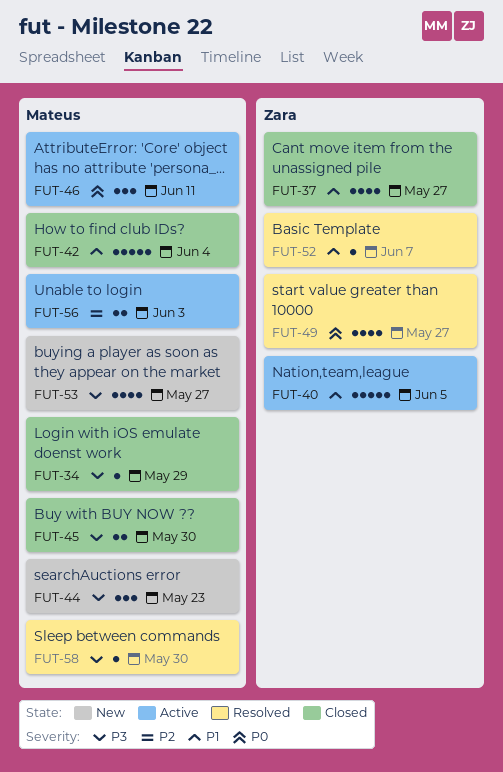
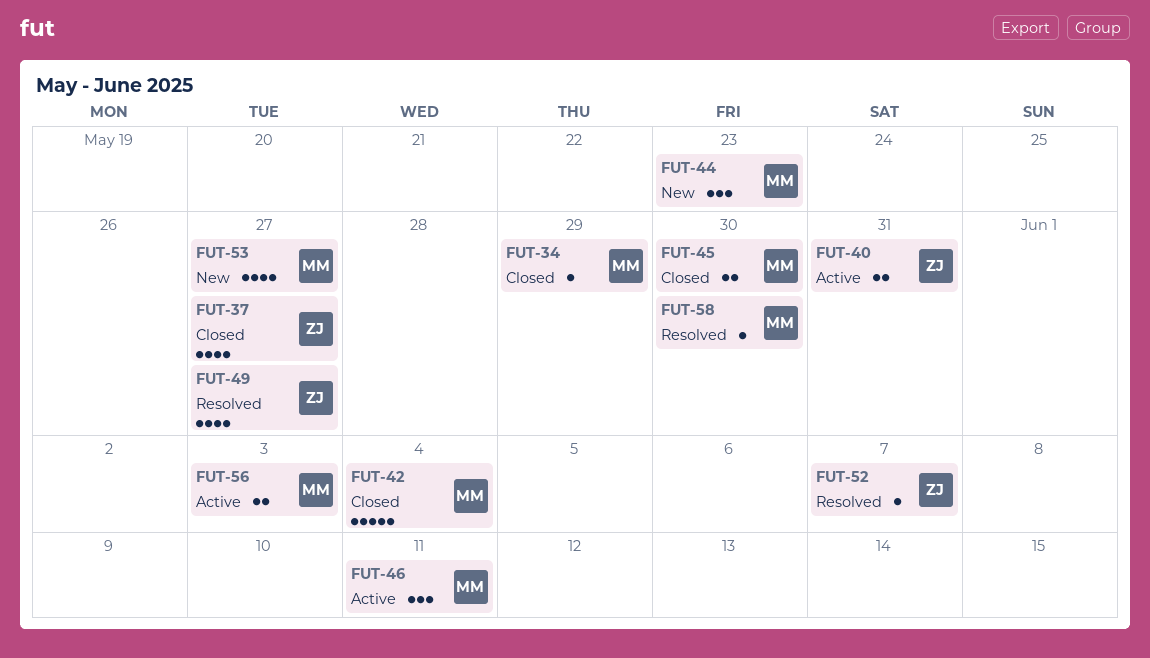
FUT-40, estimate: 5 -> 2
FUT-40, due: Jun 5 -> May 31

